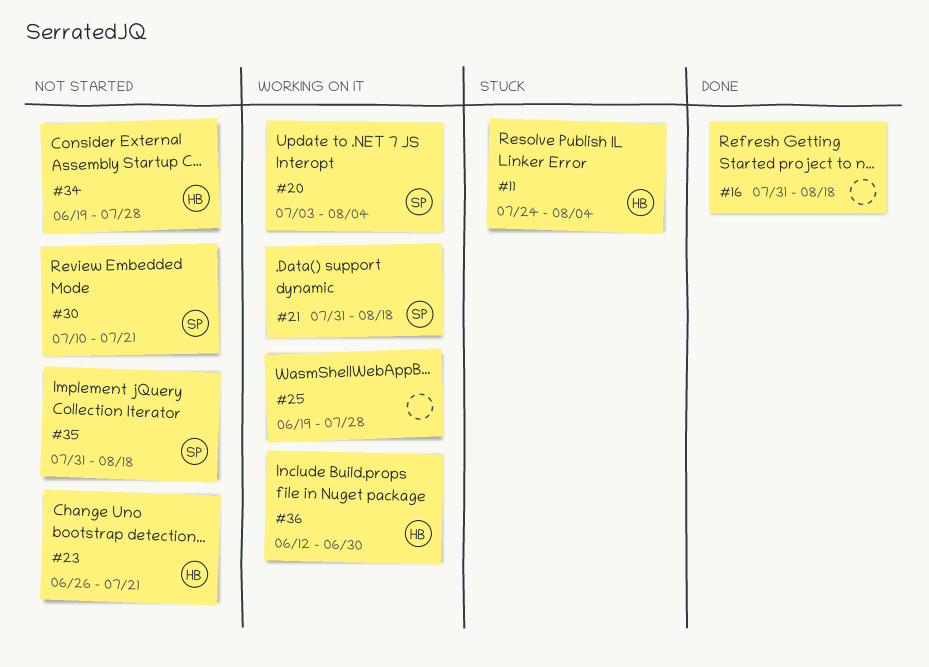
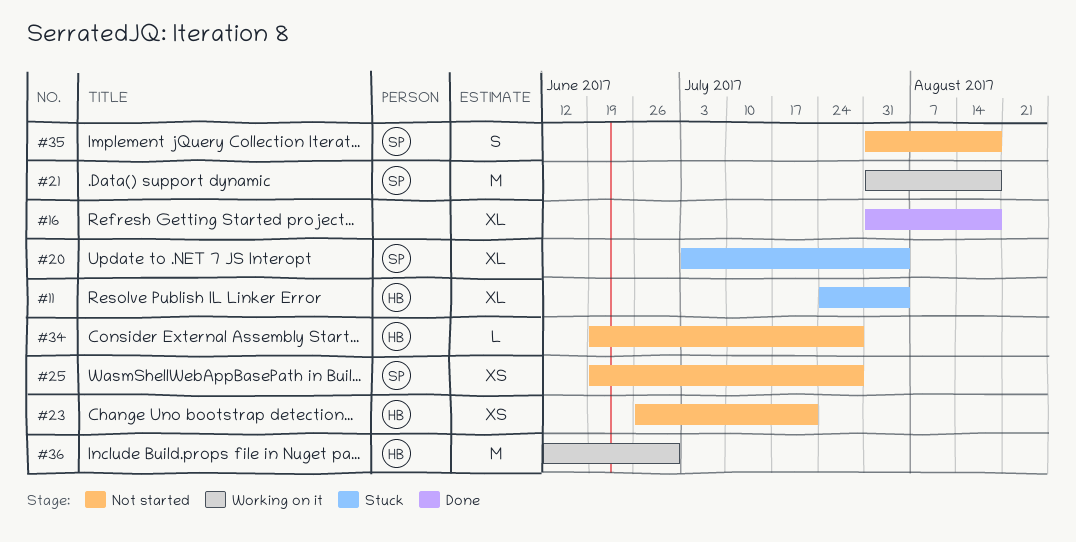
#20, status: Working on it -> Stuck
#25, status: Working on it -> Not started
#25, owner: none -> SP
#30: present -> none

